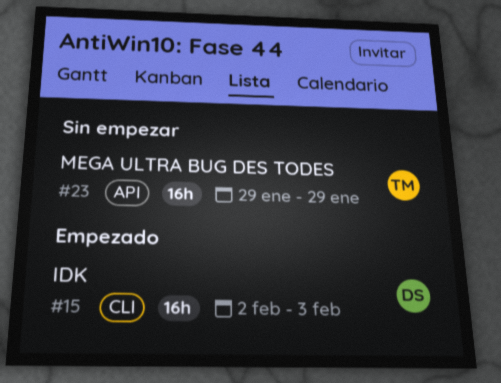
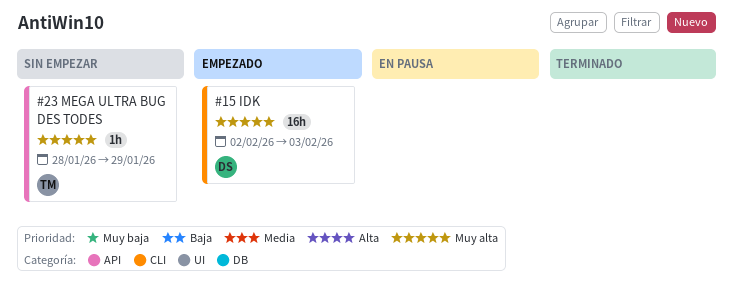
#23, estimate: 16h -> 1h
#23, start: Jan 29 -> Jan 28

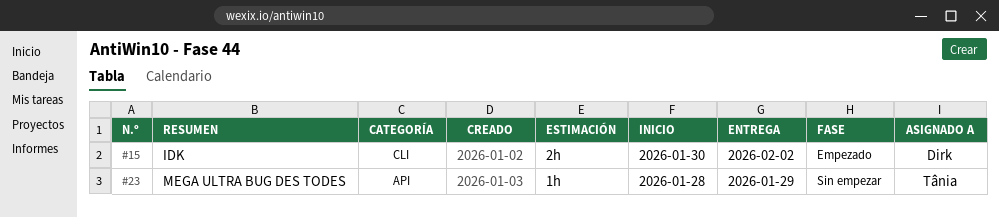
#15, estimate: 16h -> 2h
#15, start: Feb 2 -> Jan 30
#15, due: Feb 3 -> Feb 2

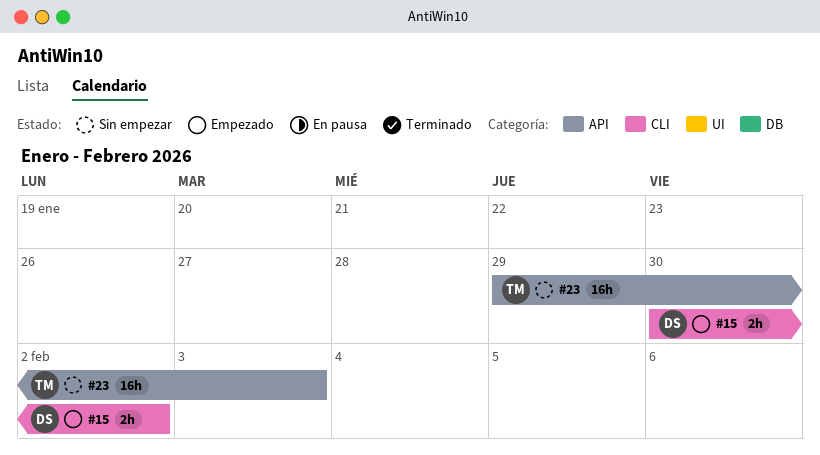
#23, estimate: 1h -> 16h
#23, start: Jan 28 -> Jan 29
#23, due: Jan 29 -> Feb 3

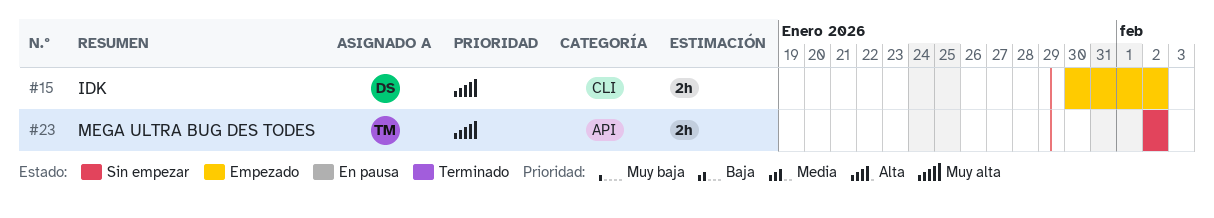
#23, estimate: 16h -> 2h
#23, start: Jan 29 -> Feb 2
#23, due: Feb 3 -> Feb 2

